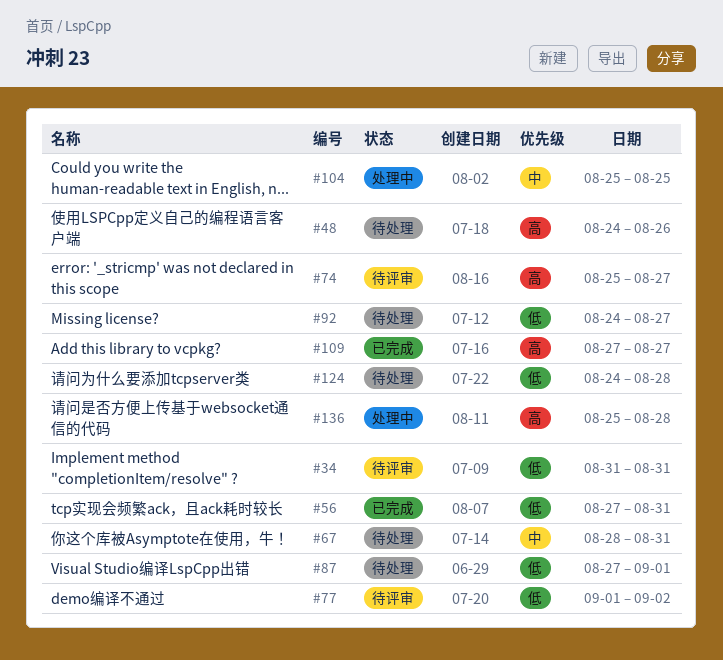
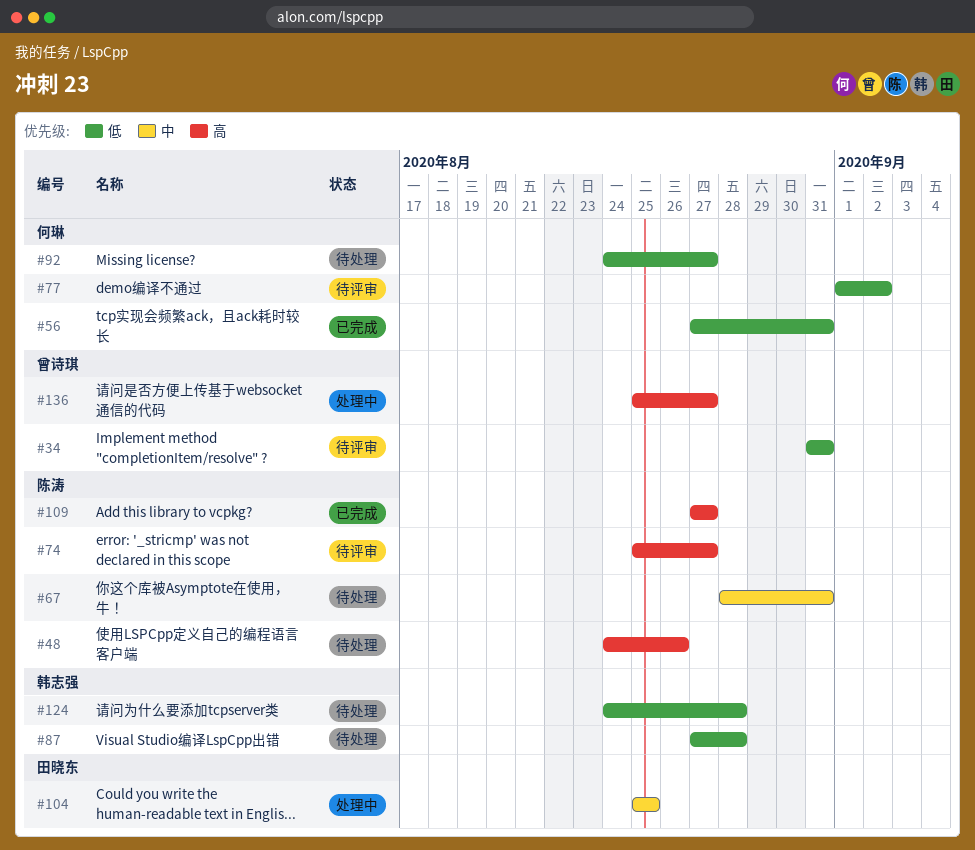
#87, due: Sep 1 -> Aug 28
#136, due: Aug 28 -> Aug 27

